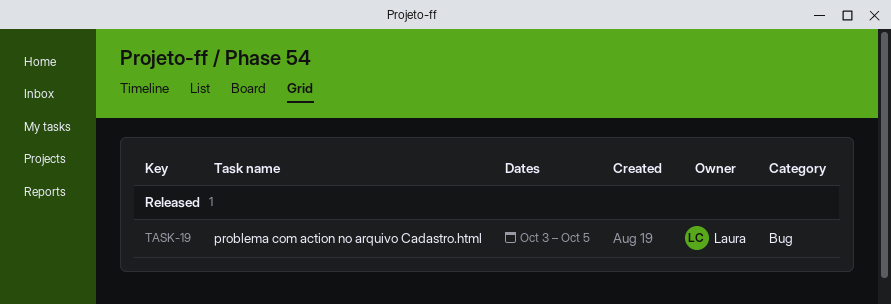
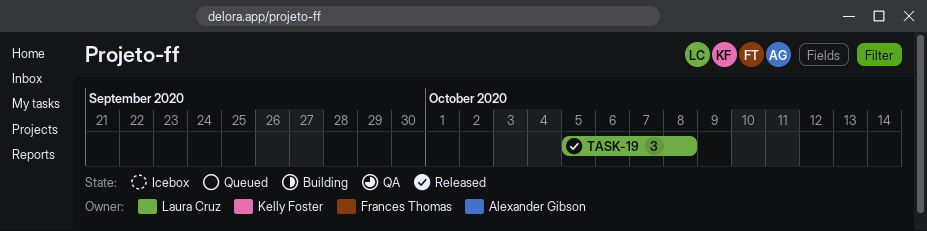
TASK-19, start: Oct 3 -> Oct 5
TASK-19, due: Oct 5 -> Oct 8

